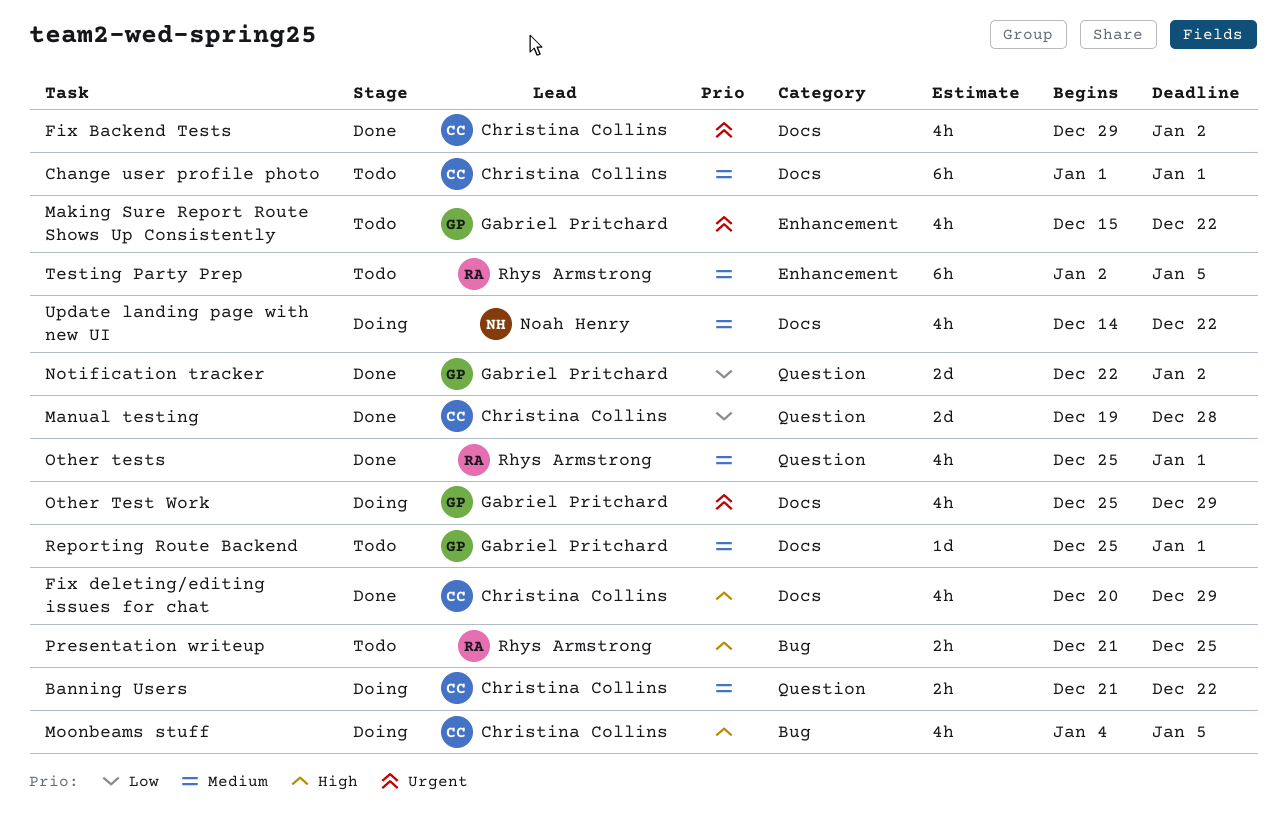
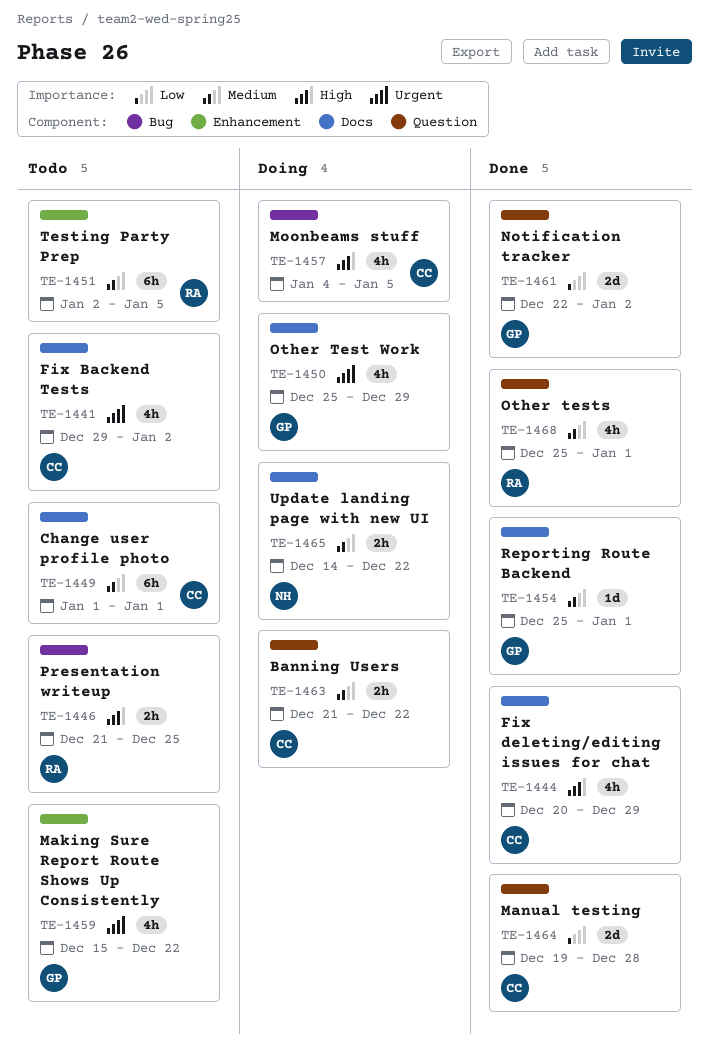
Fix Backend Tests, status: Done -> Todo
Reporting Route Backend, status: Todo -> Done
Update landing page with new UI, estimate: 4h -> 2h

